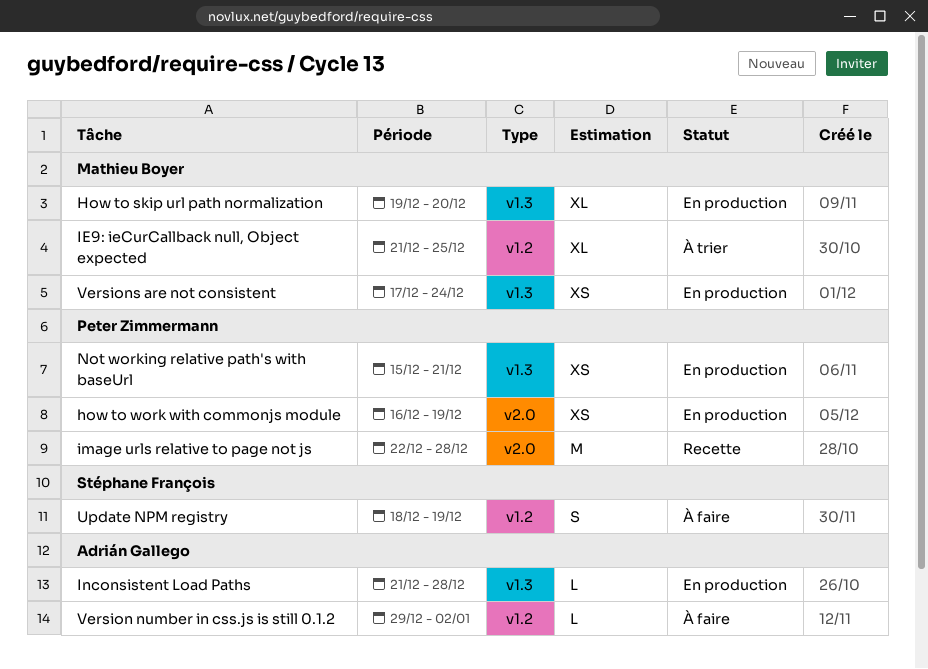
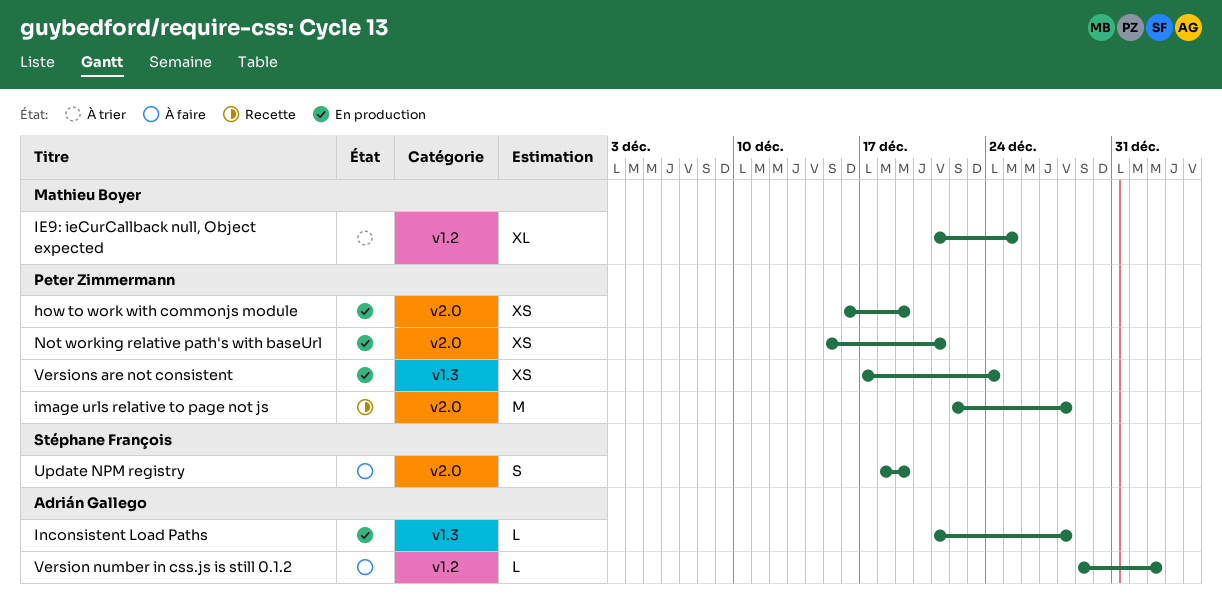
How to skip url path normalization: present -> none
Not working relative path's with baseUrl, label: v1.3 -> v2.0
Update NPM registry, label: v1.2 -> v2.0
Versions are not consistent, owner: Mathieu Boyer -> Peter Zimmermann

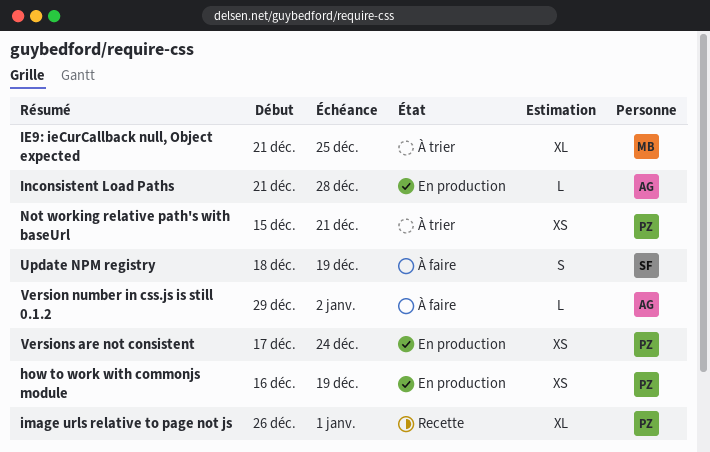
image urls relative to page not js, estimate: M -> XL
image urls relative to page not js, start: Dec 22 -> Dec 26
image urls relative to page not js, due: Dec 28 -> Jan 1
Not working relative path's with baseUrl, status: En production -> À trier

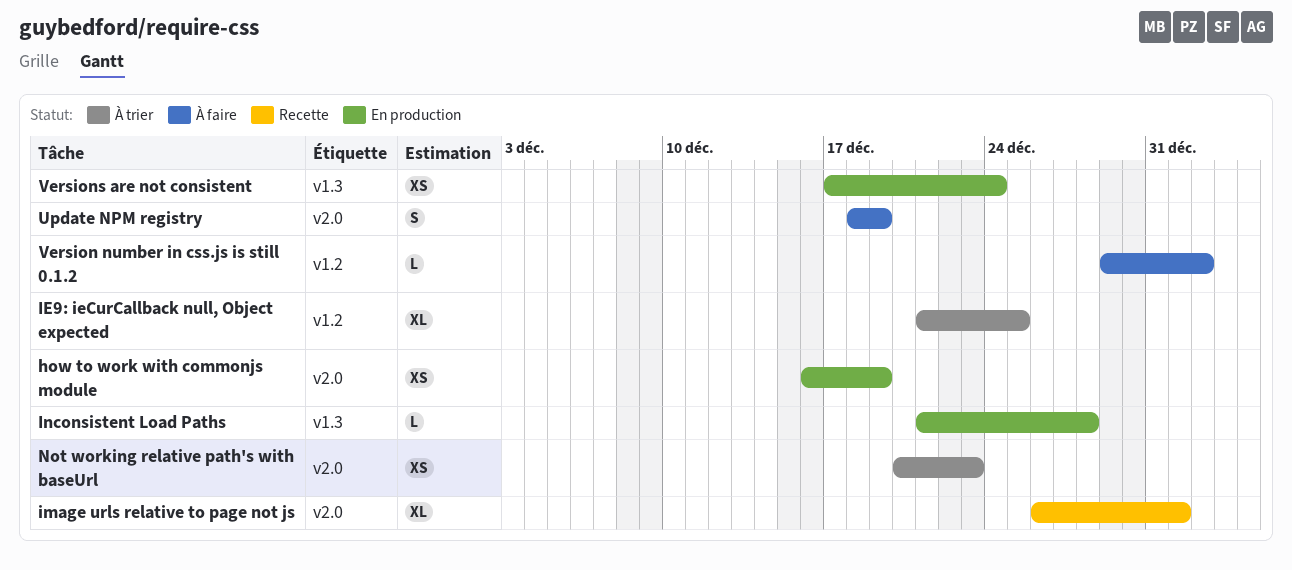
Not working relative path's with baseUrl, start: Dec 15 -> Dec 20
Not working relative path's with baseUrl, due: Dec 21 -> Dec 23

